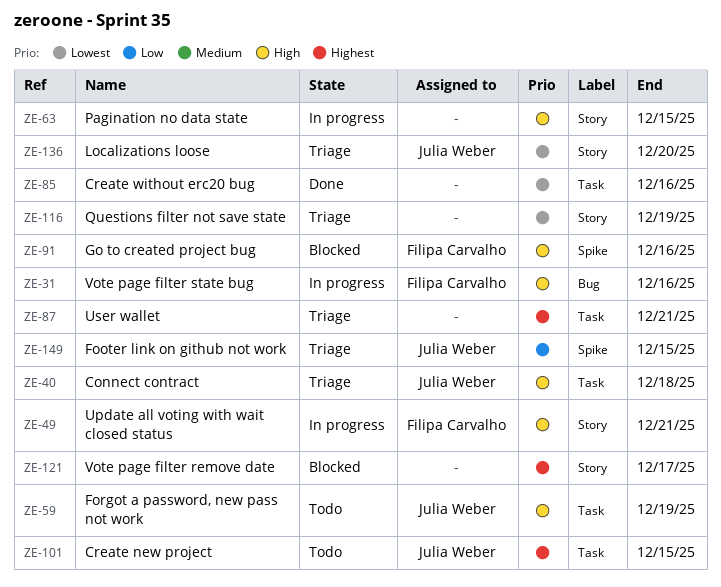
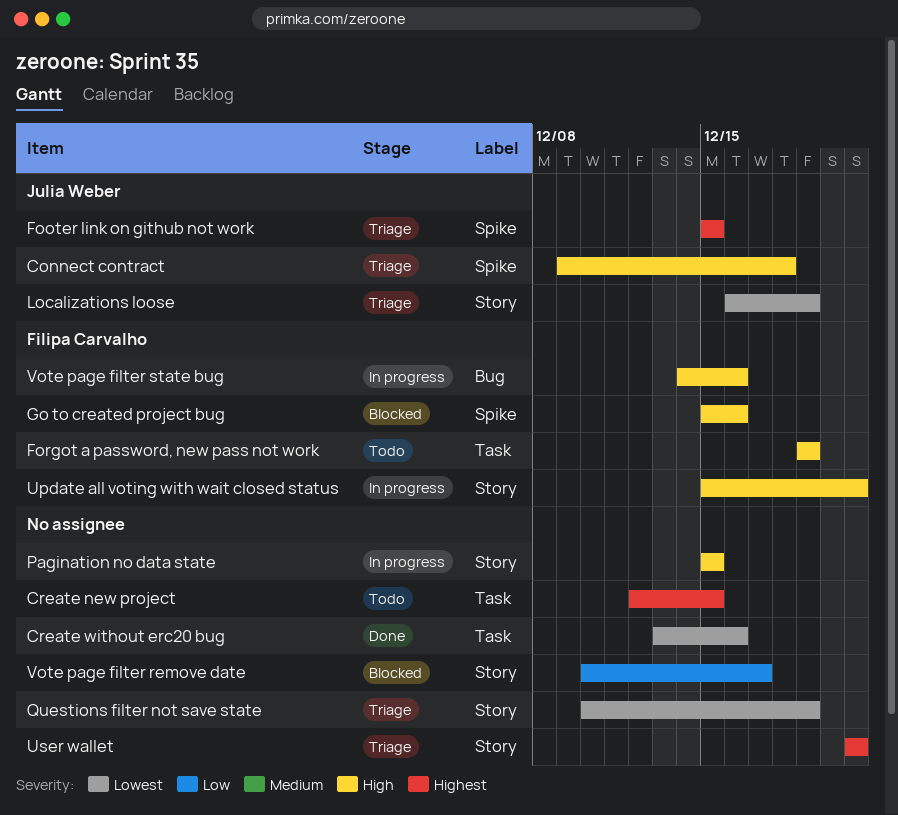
Connect contract, label: Task -> Spike
Create new project, owner: Julia Weber -> none
Footer link on github not work, priority: Low -> Highest
Forgot a password, new pass not work, owner: Julia Weber -> Filipa Carvalho
Localizations loose, due: Dec 20 -> Dec 19
User wallet, label: Task -> Story
Vote page filter remove date, priority: Highest -> Low

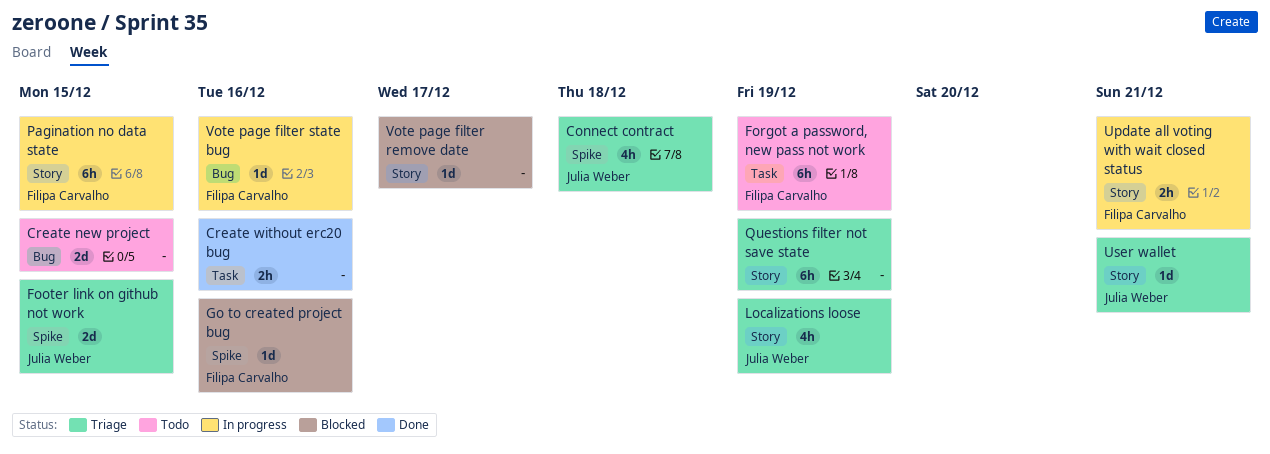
Create new project, label: Task -> Bug
Pagination no data state, owner: none -> Filipa Carvalho
User wallet, owner: none -> Julia Weber

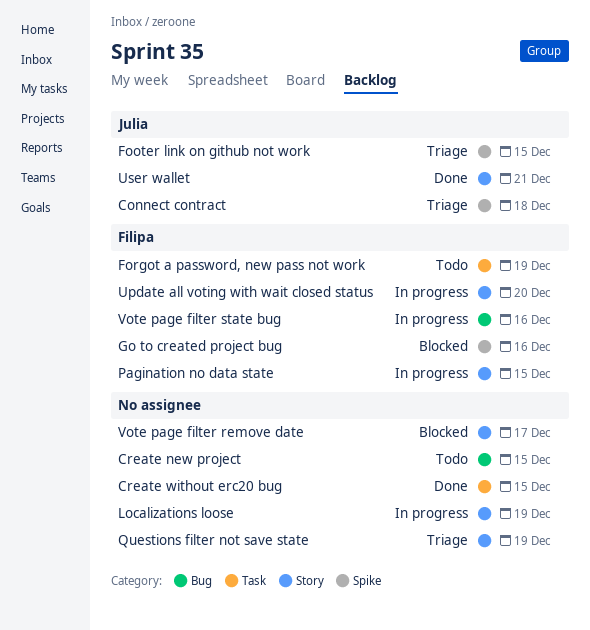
Create without erc20 bug, due: Dec 16 -> Dec 15
Localizations loose, status: Triage -> In progress
Localizations loose, owner: Julia Weber -> none
Update all voting with wait closed status, due: Dec 21 -> Dec 20
User wallet, status: Triage -> Done

